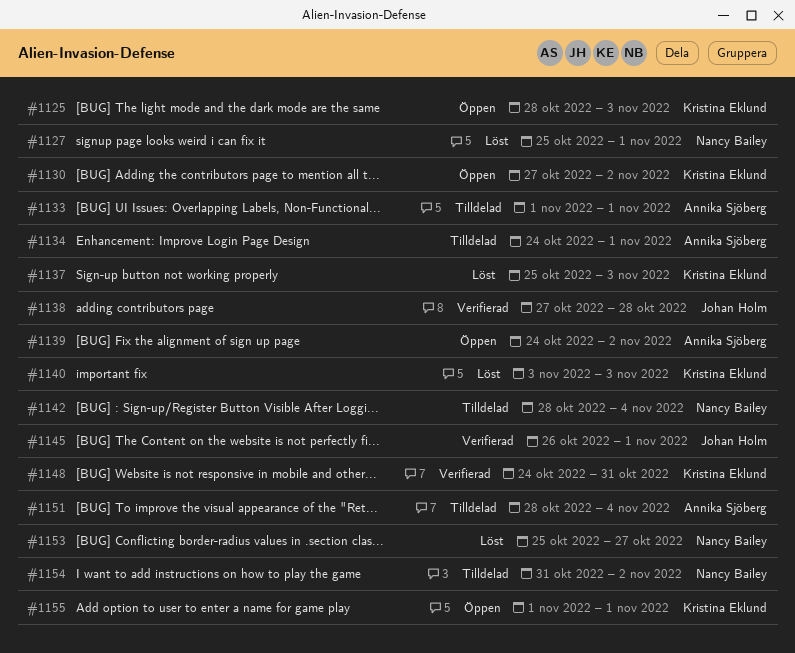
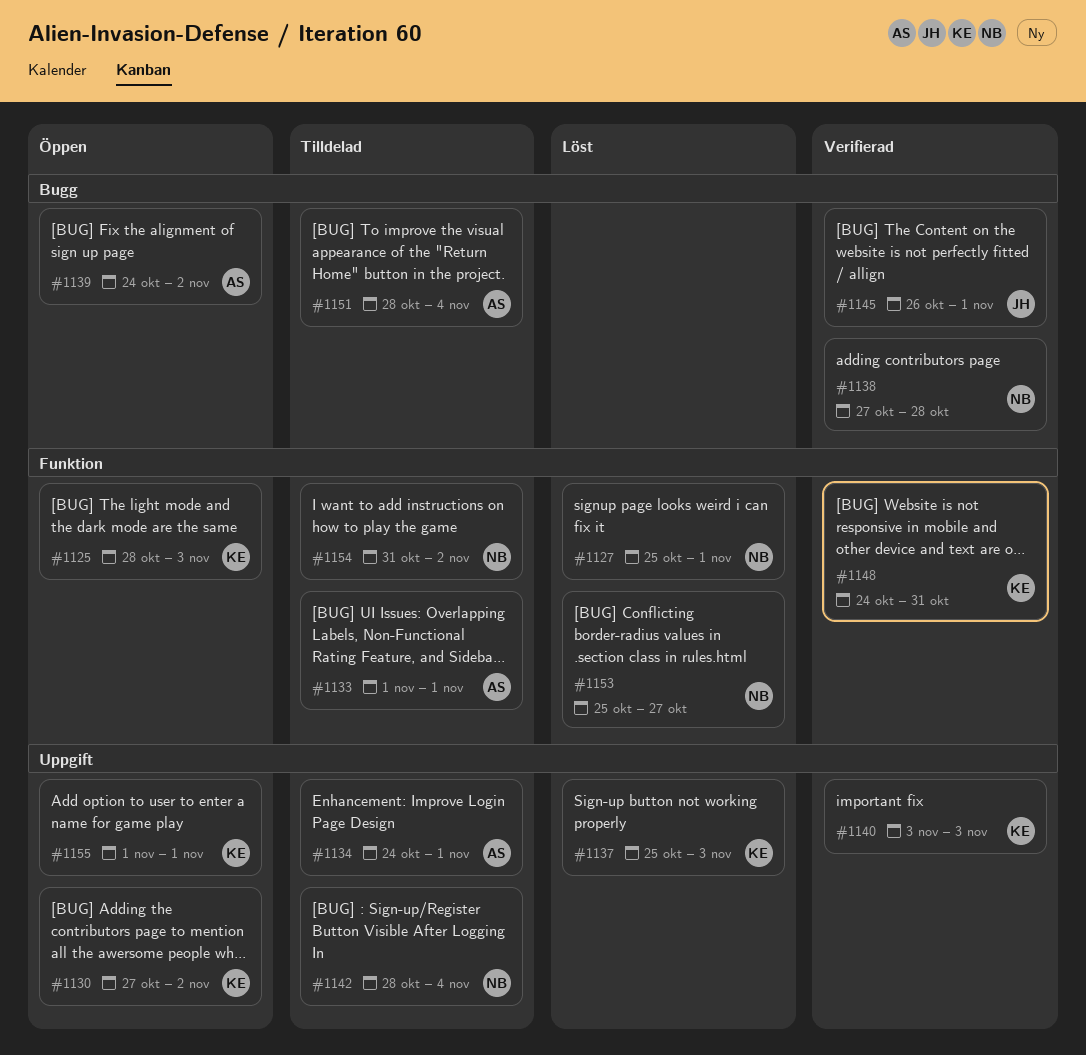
#1138, owner: Johan Holm -> Nancy Bailey
#1140, status: Löst -> Verifierad

